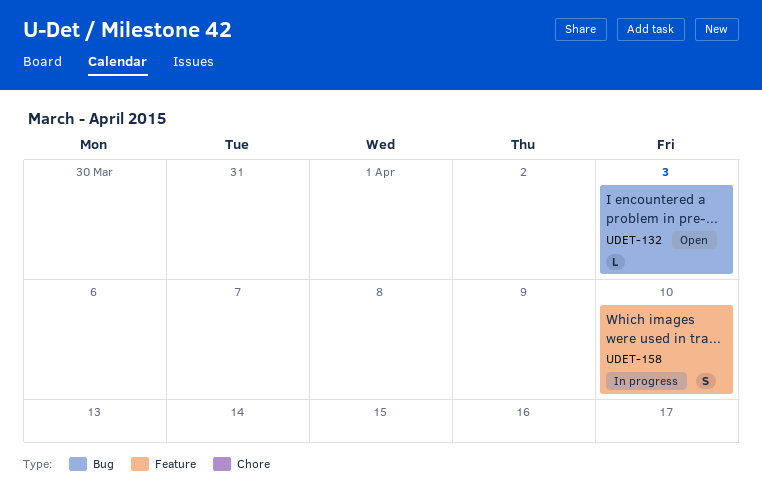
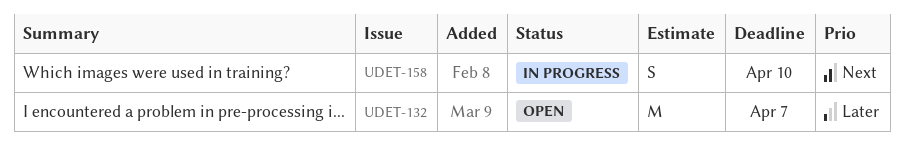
UDET-132, estimate: L -> M
UDET-132, due: Apr 3 -> Apr 7

